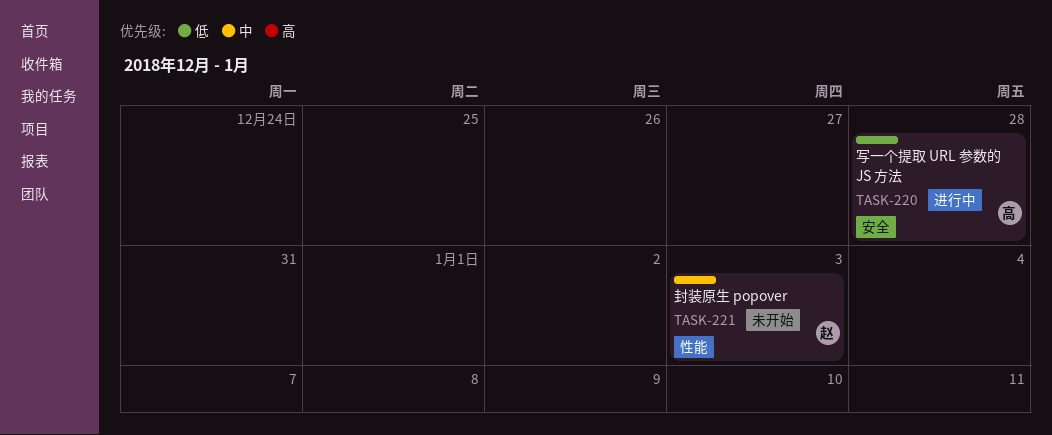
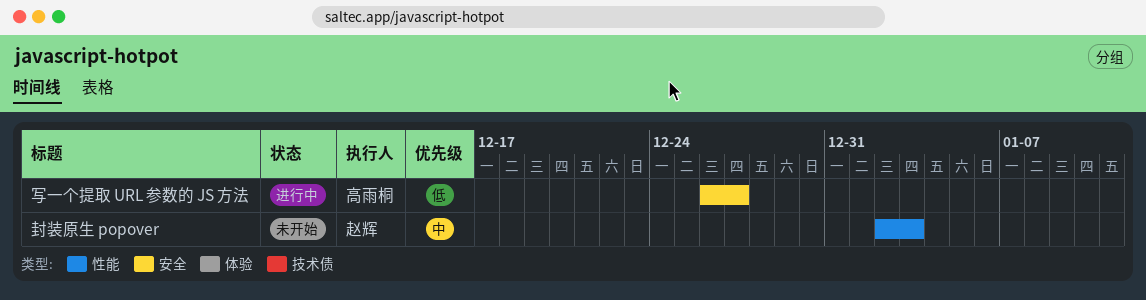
写一个提取 URL 参数的 JS 方法, due: Dec 28 -> Dec 27

